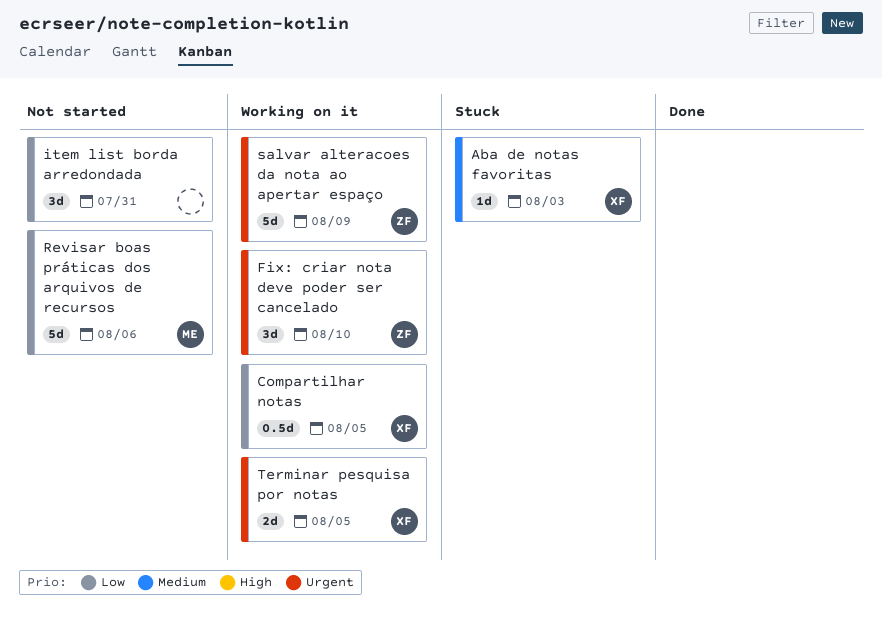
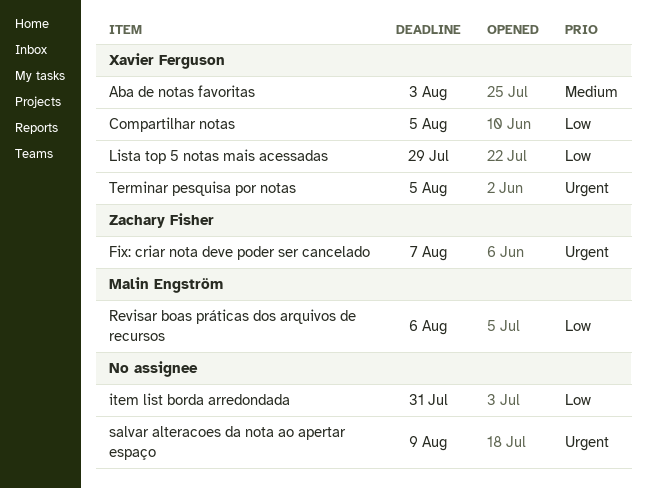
Fix: criar nota deve poder ser cancelado, due: Aug 10 -> Aug 7
Lista top 5 notas mais acessadas: none -> present
salvar alteracoes da nota ao apertar espaço, owner: Zachary Fisher -> none

